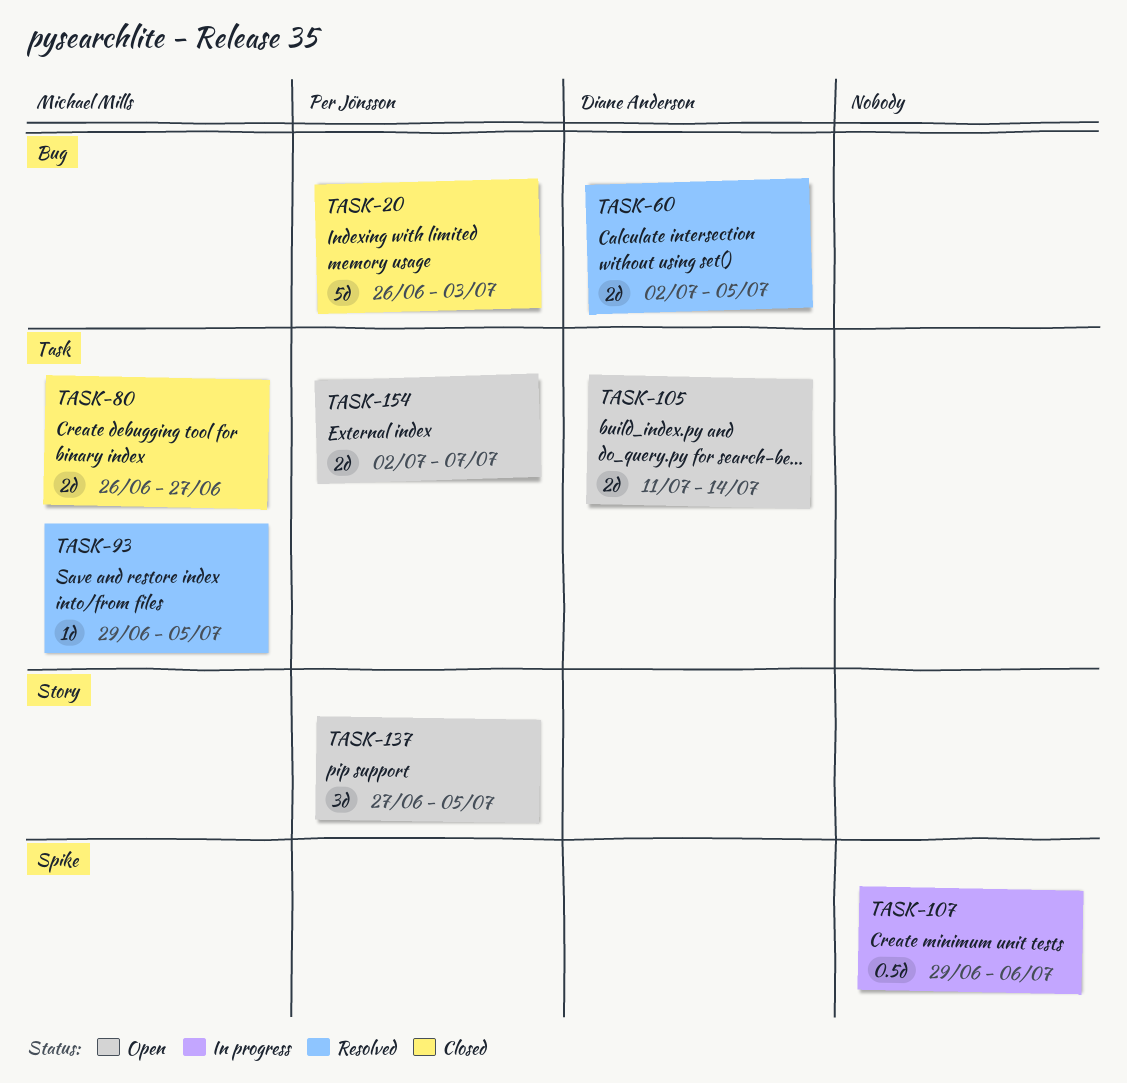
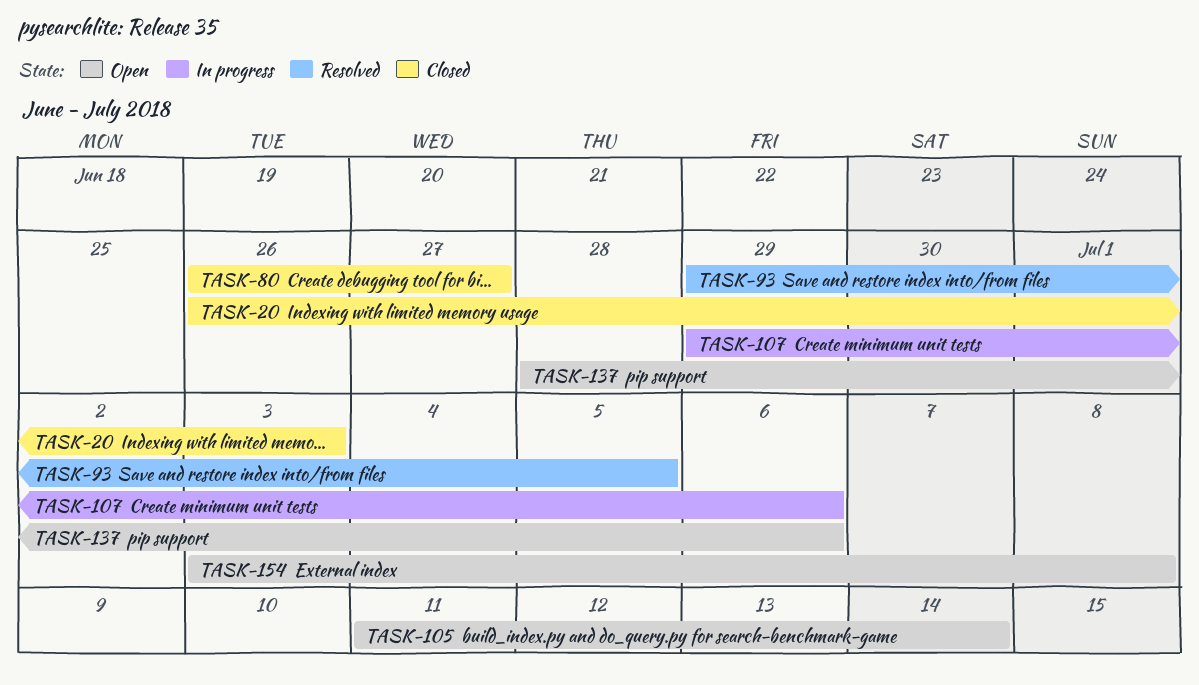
TASK-60: present -> none
TASK-137, start: Jun 27 -> Jun 28
TASK-137, due: Jul 5 -> Jul 6
TASK-154, start: Jul 2 -> Jul 3
TASK-154, due: Jul 7 -> Jul 8

